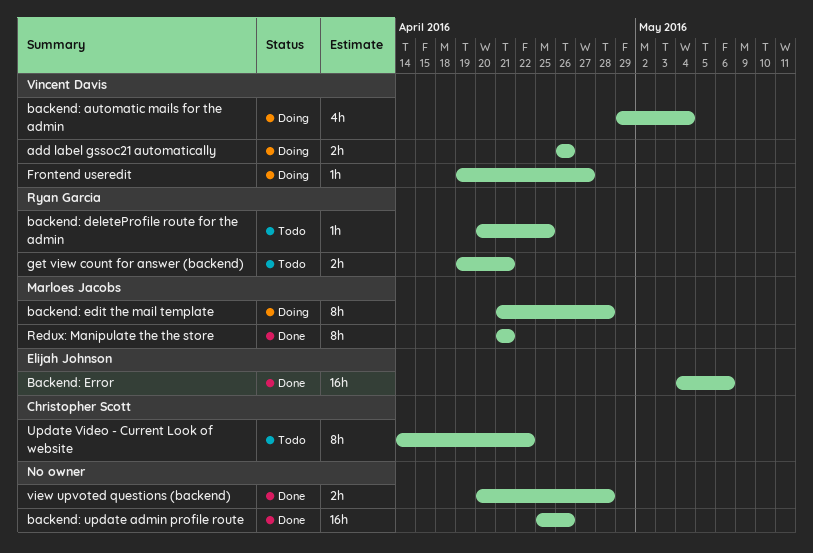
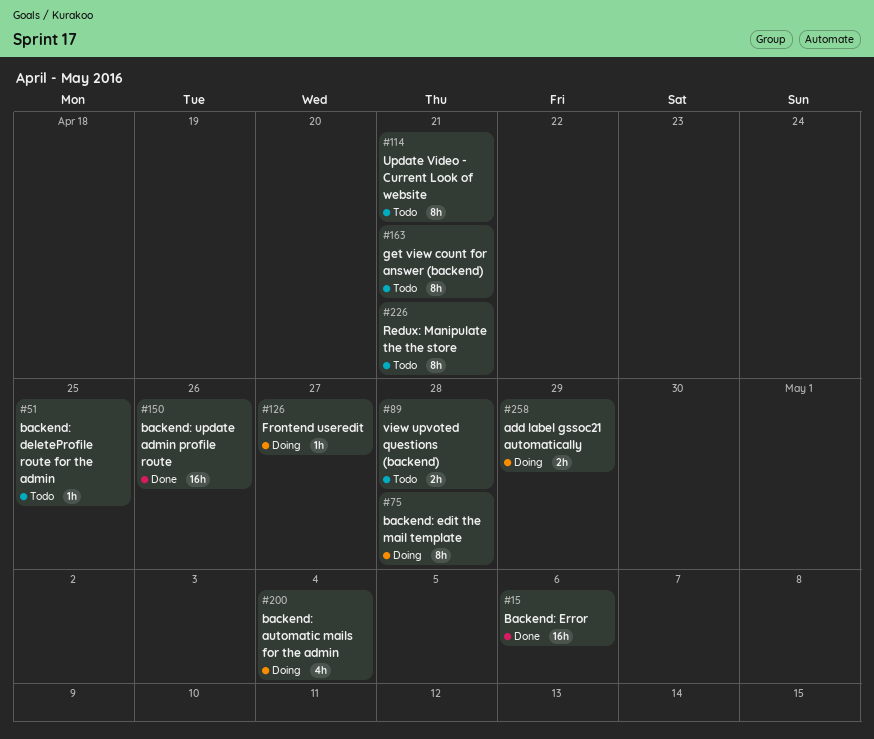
add label gssoc21 automatically, due: Apr 26 -> Apr 29
get view count for answer (backend), estimate: 2h -> 8h
Redux: Manipulate the the store, status: Done -> Todo
Update Video - Current Look of website, due: Apr 22 -> Apr 21
view upvoted questions (backend), status: Done -> Todo

